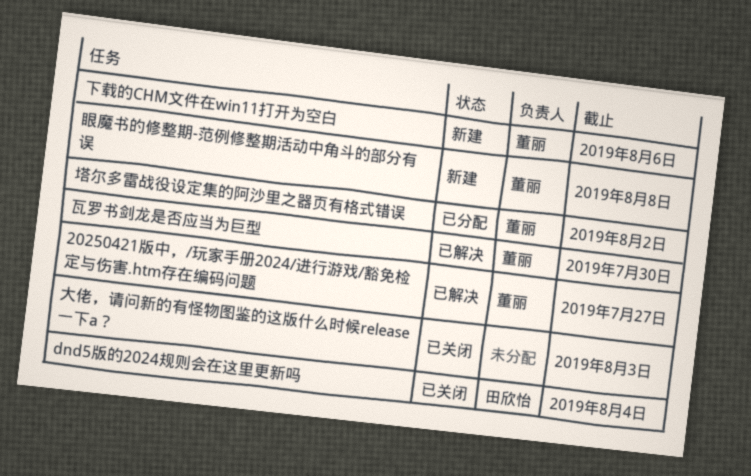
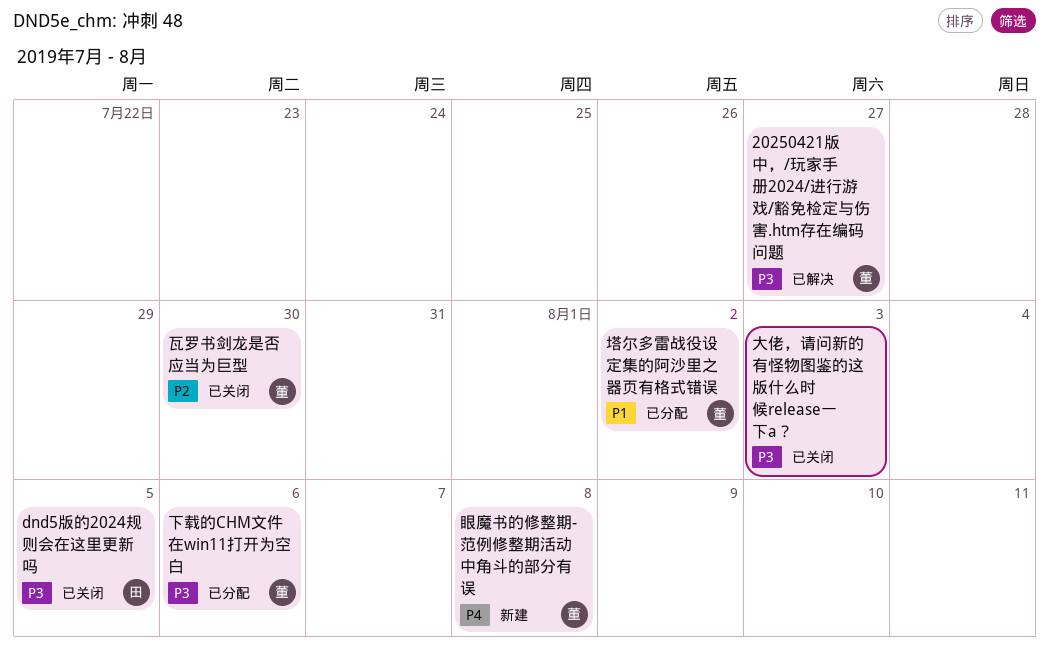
dnd5版的2024规则会在这里更新吗, due: Aug 4 -> Aug 5
下载的CHM文件在win11打开为空白, status: 新建 -> 已分配
瓦罗书剑龙是否应当为巨型, status: 已解决 -> 已关闭

